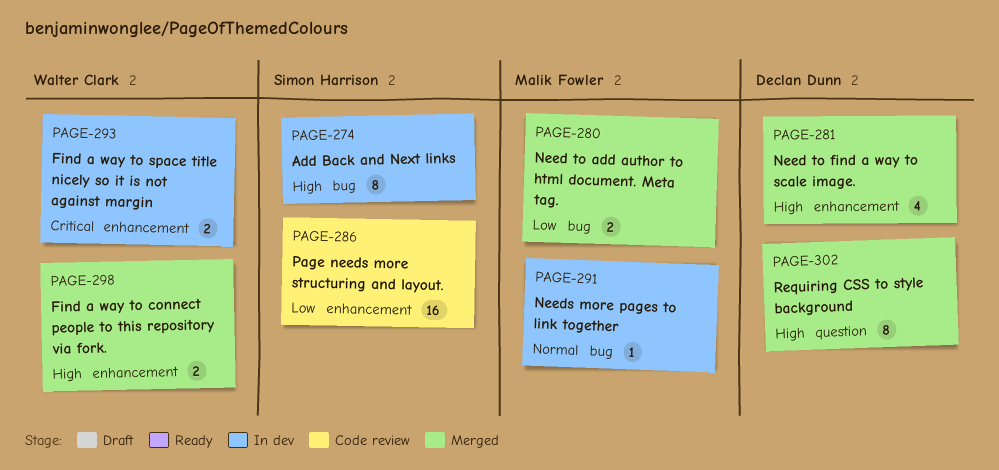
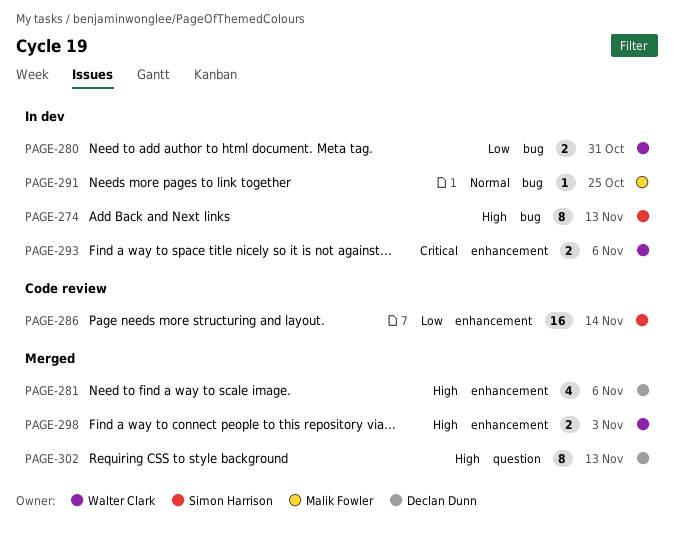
PAGE-280, status: Merged -> In dev
PAGE-280, owner: Malik Fowler -> Walter Clark

